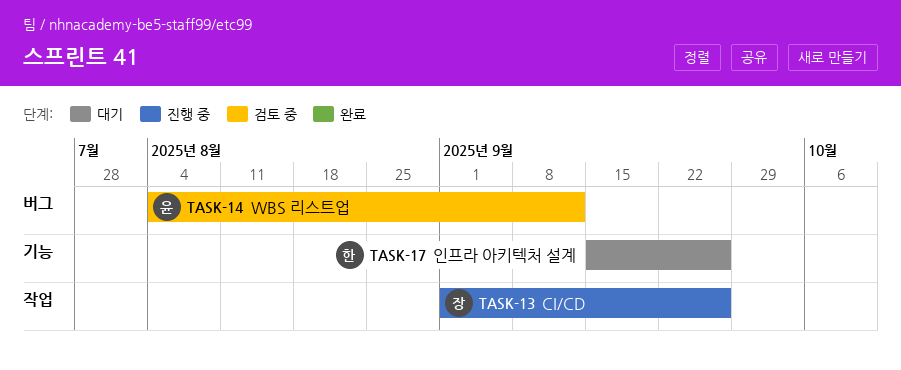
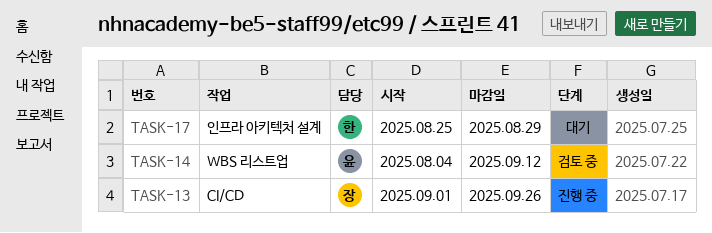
TASK-17, start: Sep 15 -> Aug 25
TASK-17, due: Sep 26 -> Aug 29

